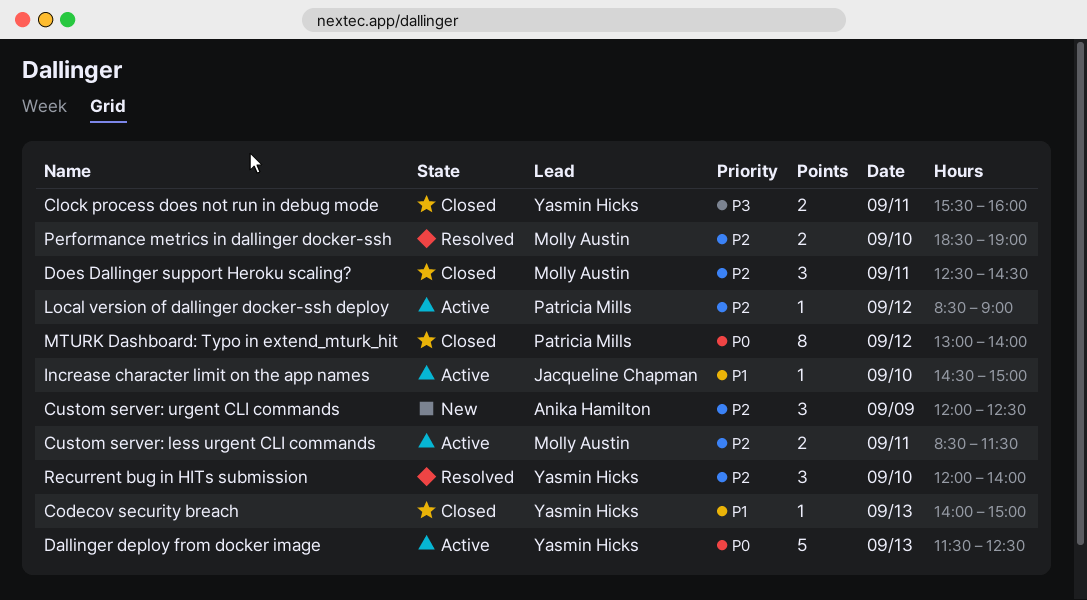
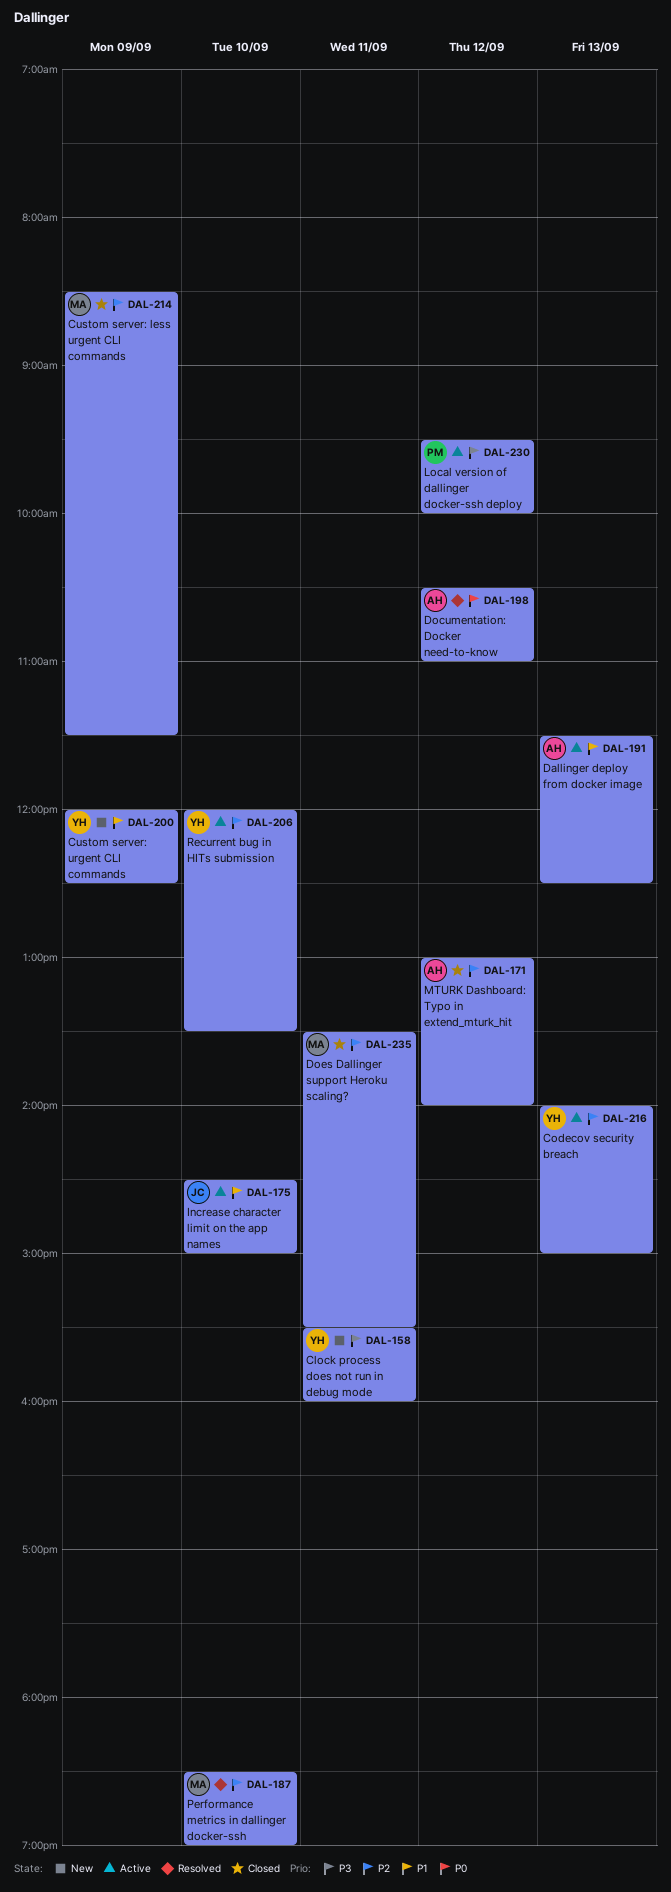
Clock process does not run in debug mode, status: Closed -> New
Codecov security breach, status: Closed -> Active
Codecov security breach, priority: P1 -> P2
Custom server: less urgent CLI commands, status: Active -> Closed
Custom server: less urgent CLI commands, day: Sep 11 -> Sep 9
Custom server: urgent CLI commands, owner: Anika Hamilton -> Yasmin Hicks
Custom server: urgent CLI commands, priority: P2 -> P1
Dallinger deploy from docker image, owner: Yasmin Hicks -> Anika Hamilton
Dallinger deploy from docker image, priority: P0 -> P1
Documentation: Docker need-to-know: none -> present
Does Dallinger support Heroku scaling?, begins: 12:30 -> 13:30
Does Dallinger support Heroku scaling?, ends: 14:30 -> 15:30
Local version of dallinger docker-ssh deploy, priority: P2 -> P3
Local version of dallinger docker-ssh deploy, begins: 08:30 -> 09:30
Local version of dallinger docker-ssh deploy, ends: 09:00 -> 10:00
MTURK Dashboard: Typo in extend_mturk_hit, owner: Patricia Mills -> Anika Hamilton
MTURK Dashboard: Typo in extend_mturk_hit, priority: P0 -> P2
Recurrent bug in HITs submission, status: Resolved -> Active
Recurrent bug in HITs submission, ends: 14:00 -> 13:30

